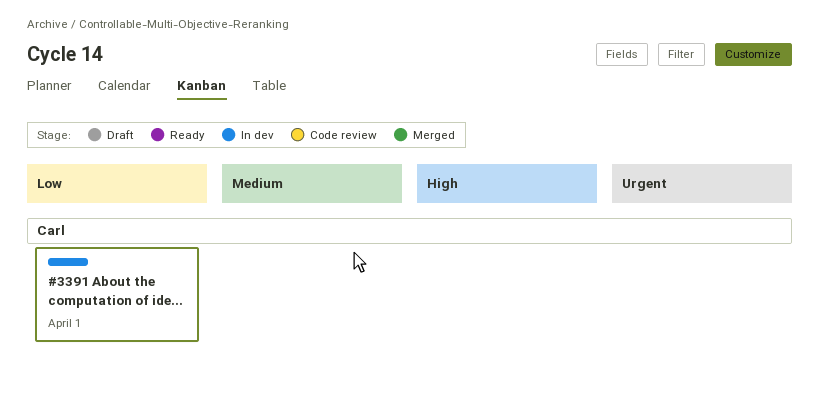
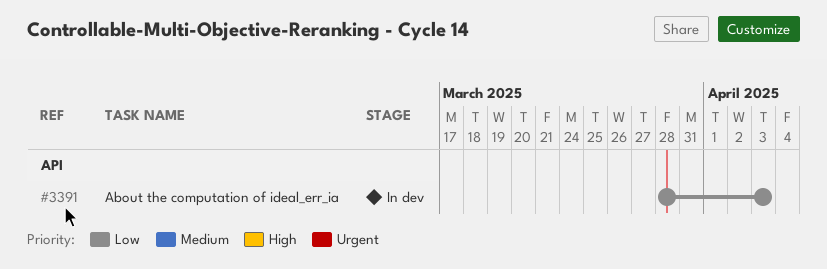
#3391, due: Apr 1 -> Apr 3

